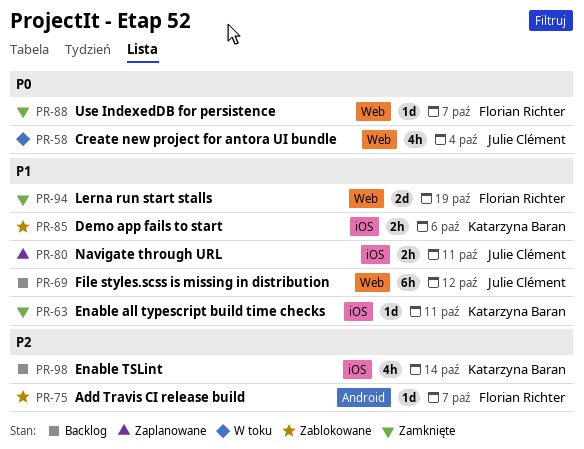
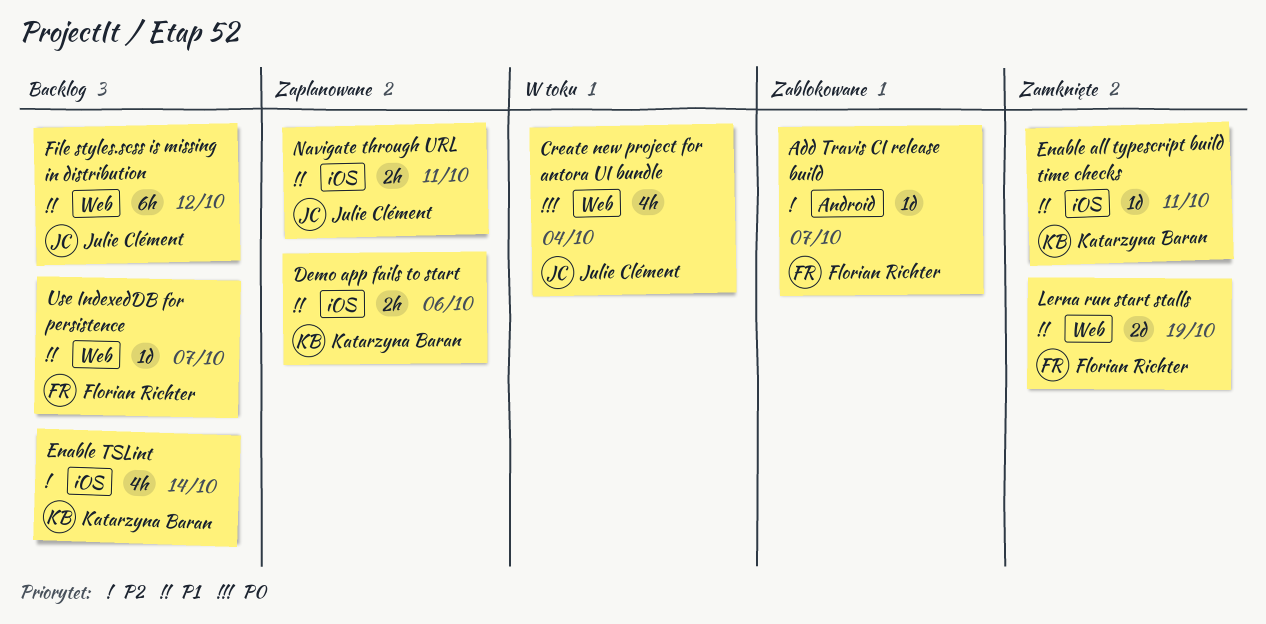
Demo app fails to start, status: Zablokowane -> Zaplanowane
Use IndexedDB for persistence, status: Zamknięte -> Backlog
Use IndexedDB for persistence, priority: P0 -> P1

